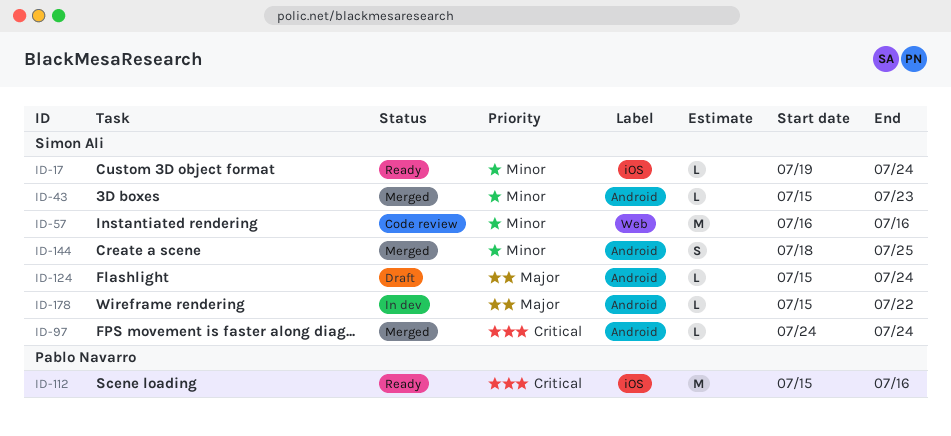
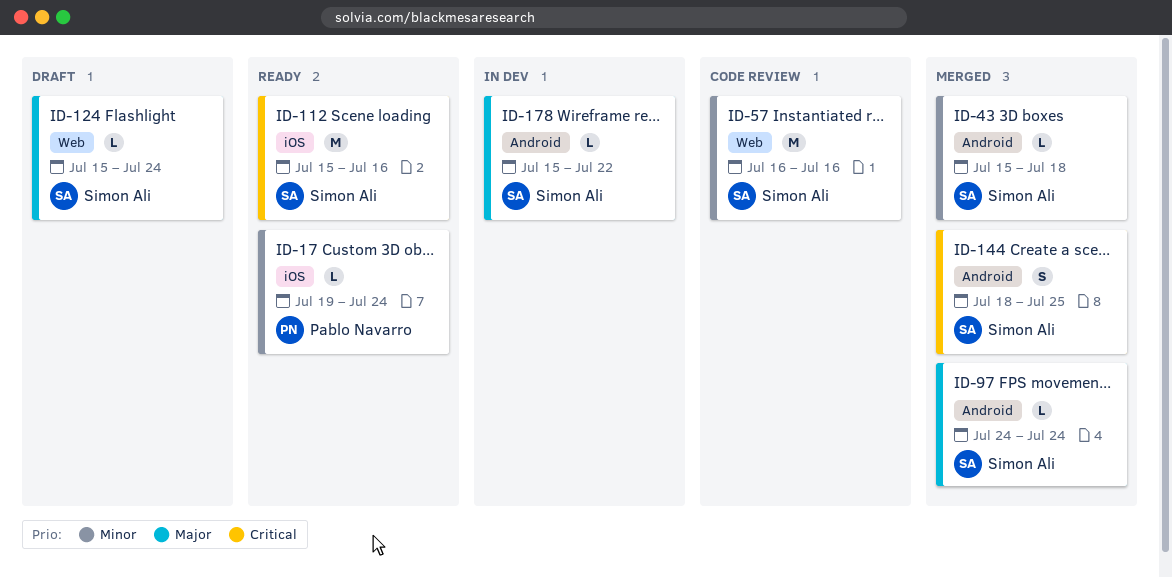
ID-17, owner: Simon Ali -> Pablo Navarro
ID-43, due: Jul 23 -> Jul 18
ID-97, priority: Critical -> Major
ID-112, owner: Pablo Navarro -> Simon Ali
ID-124, label: Android -> Web
ID-144, priority: Minor -> Critical

